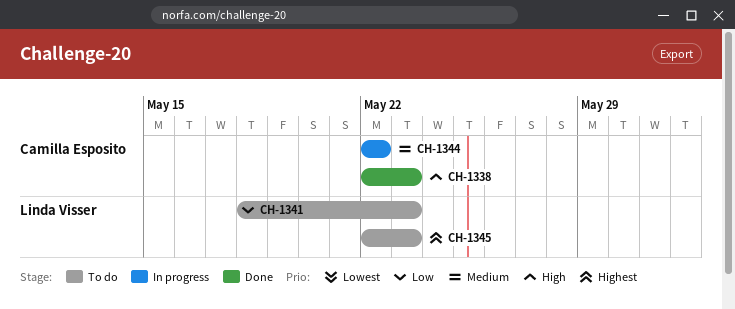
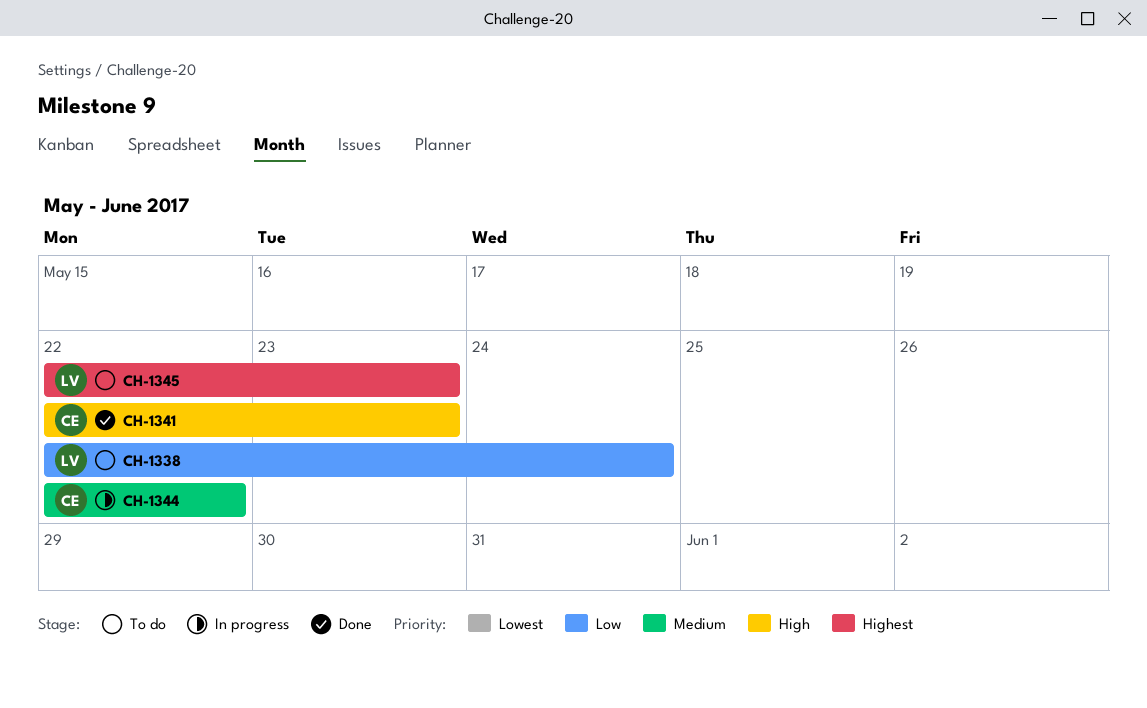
CH-1338, status: Done -> To do
CH-1338, owner: Camilla Esposito -> Linda Visser
CH-1338, priority: High -> Low
CH-1338, due: May 23 -> May 24
CH-1341, status: To do -> Done
CH-1341, owner: Linda Visser -> Camilla Esposito
CH-1341, priority: Low -> High
CH-1341, start: May 18 -> May 22

